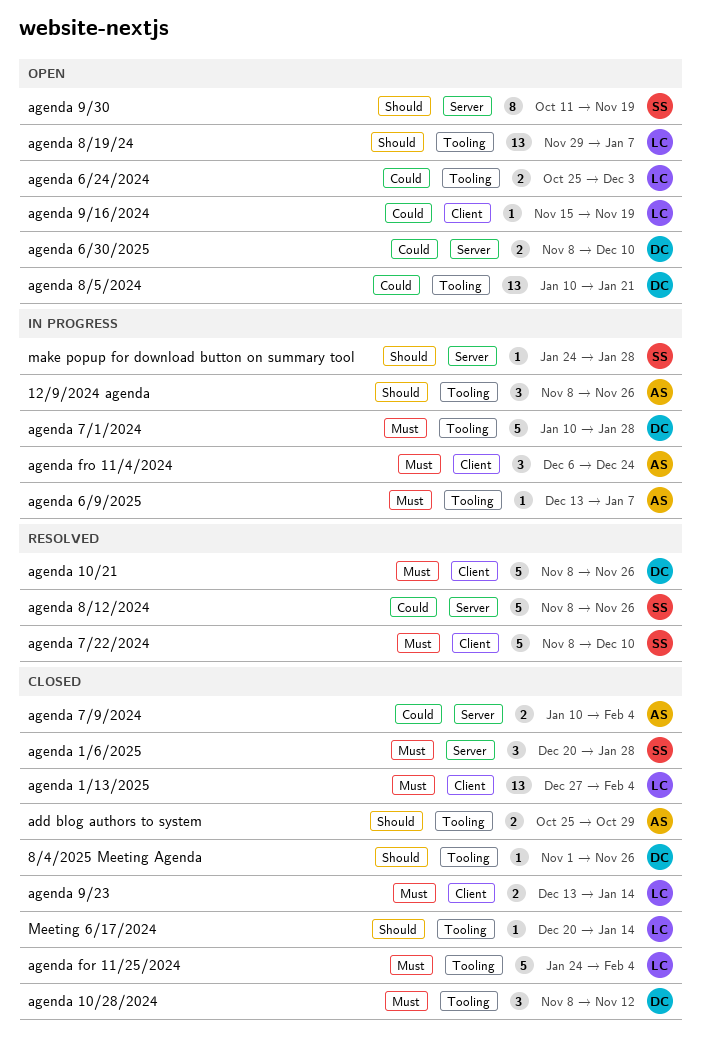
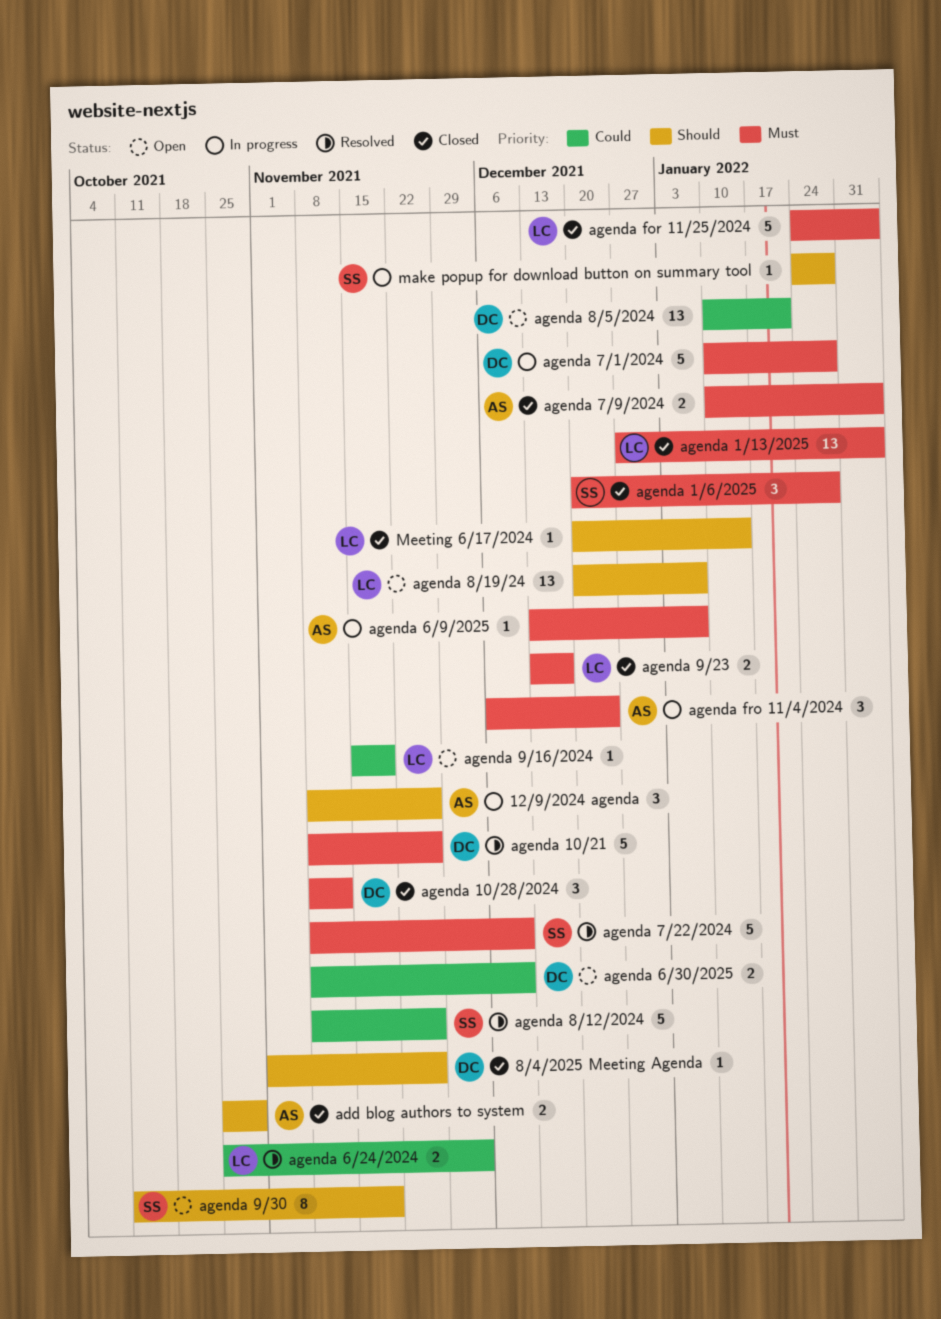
agenda 6/24/2024, status: Open -> Resolved
agenda 7/9/2024, priority: Could -> Must
agenda 8/19/24, start: Nov 29 -> Dec 20
agenda 9/23, due: Jan 14 -> Dec 17

